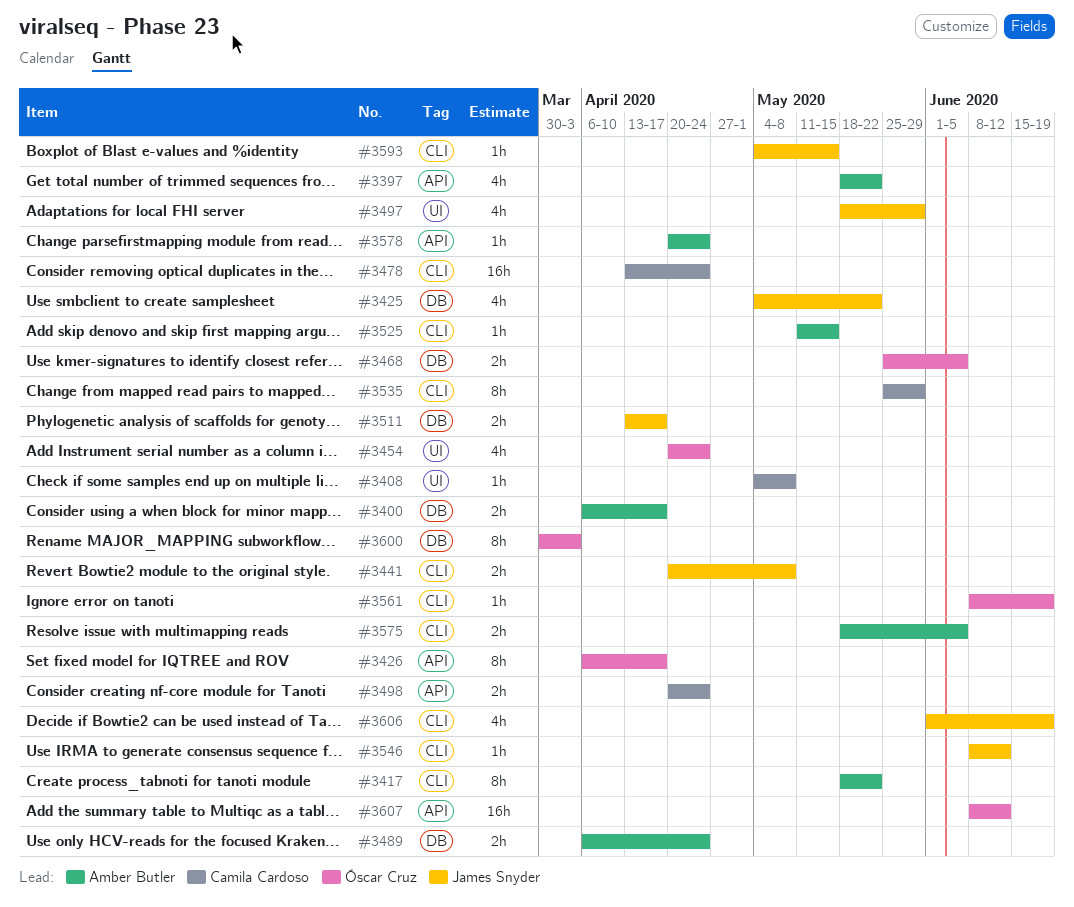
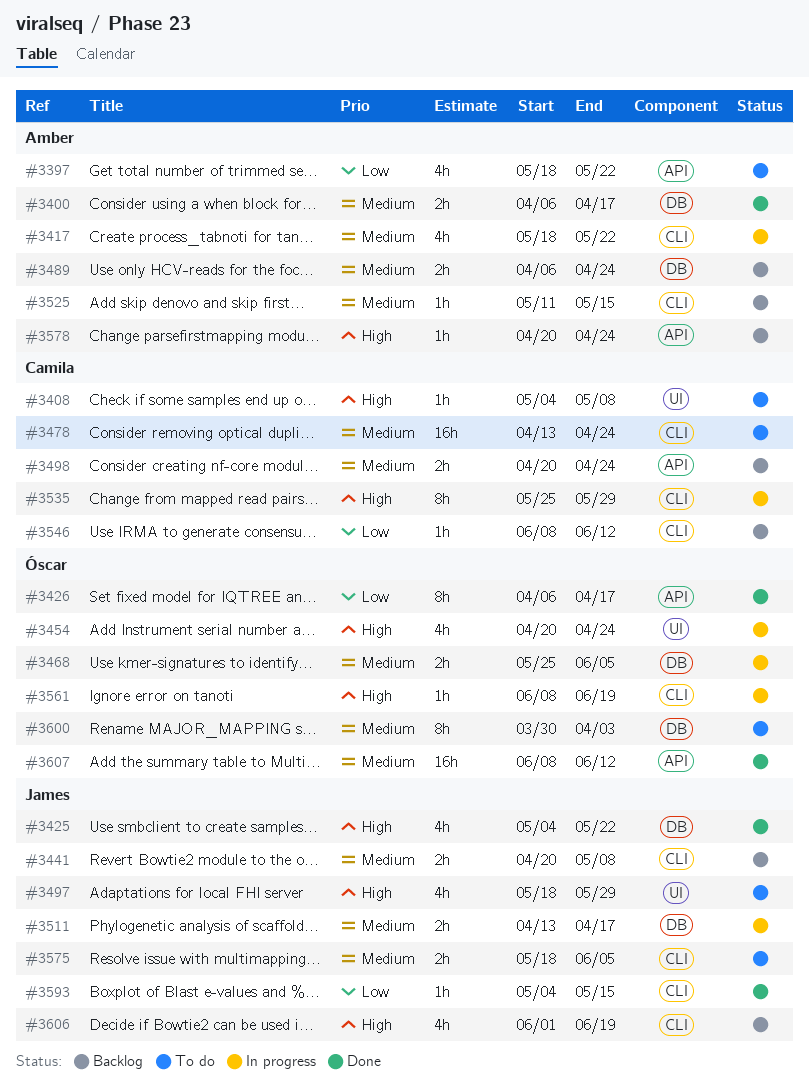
#3417, estimate: 8h -> 4h
#3546, owner: James Snyder -> Camila Cardoso
#3575, owner: Amber Butler -> James Snyder

